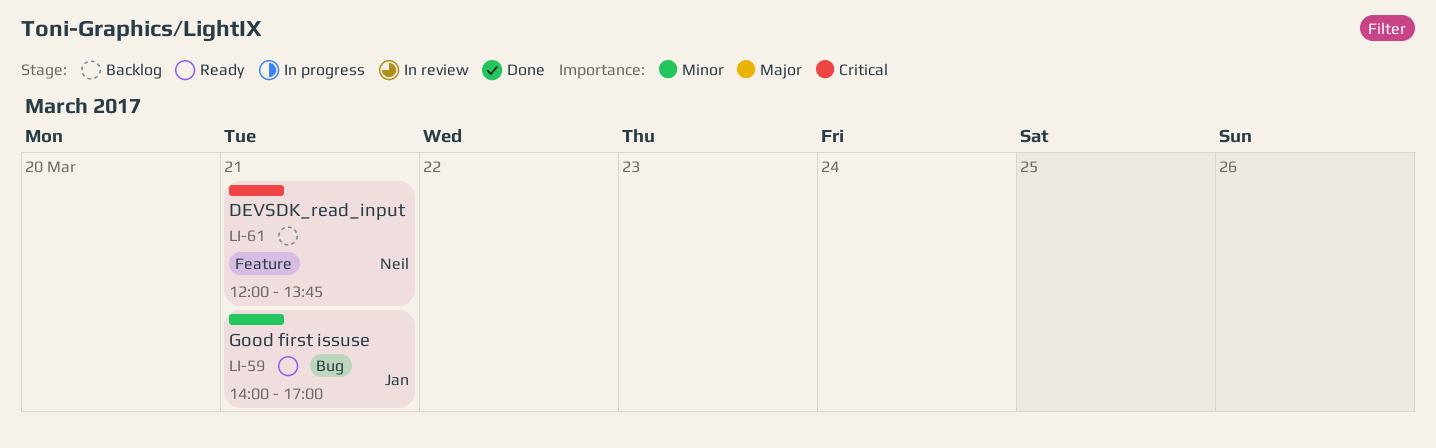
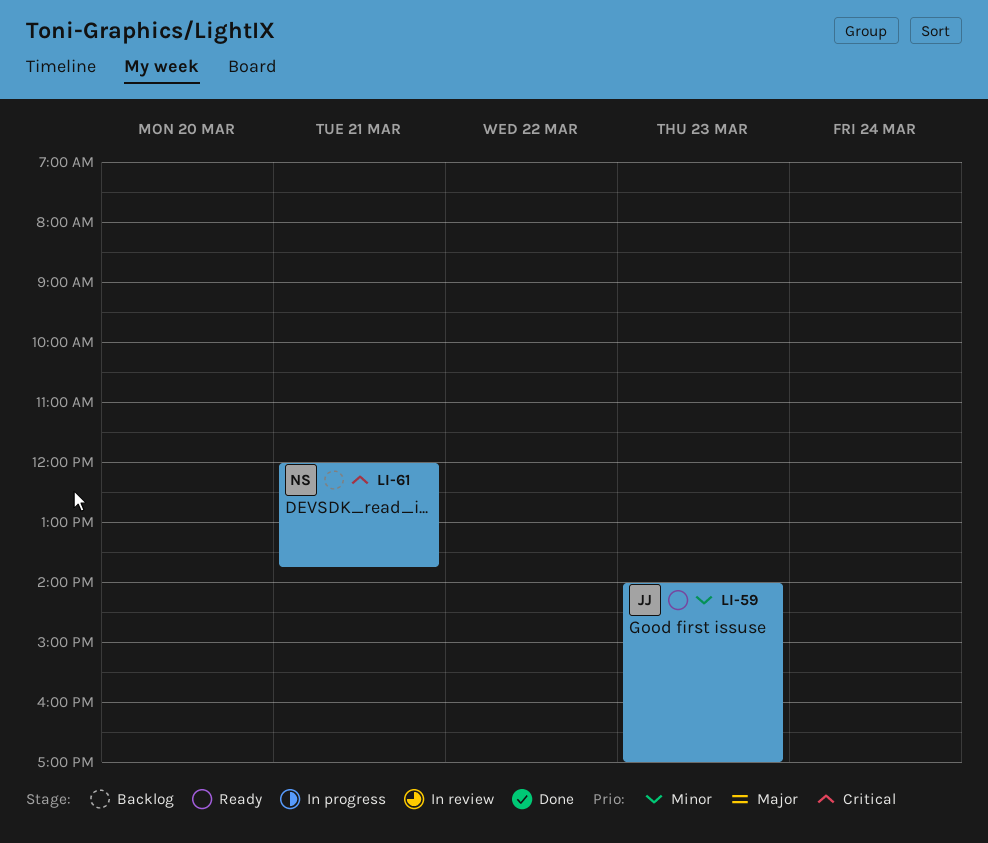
LI-59, day: Mar 21 -> Mar 23

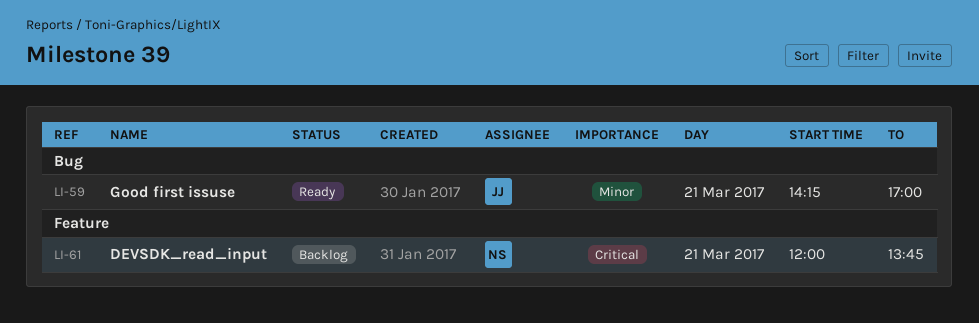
LI-59, day: Mar 23 -> Mar 21
LI-59, begins: 14:00 -> 14:15

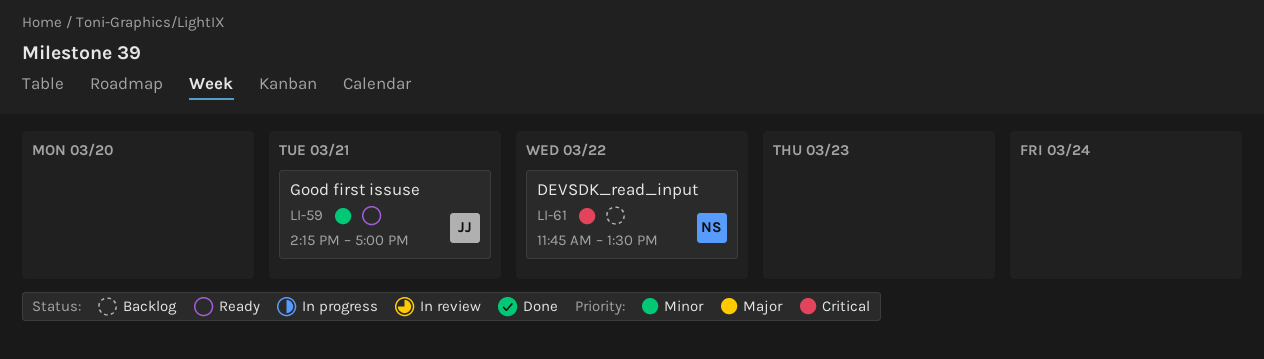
LI-61, day: Mar 21 -> Mar 22
LI-61, begins: 12:00 -> 11:45
LI-61, ends: 13:45 -> 13:30

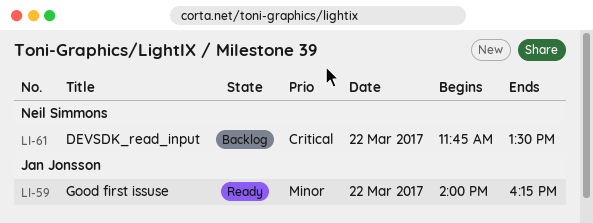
LI-59, day: Mar 21 -> Mar 22
LI-59, begins: 14:15 -> 14:00
LI-59, ends: 17:00 -> 16:15

